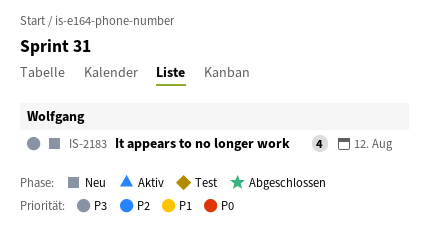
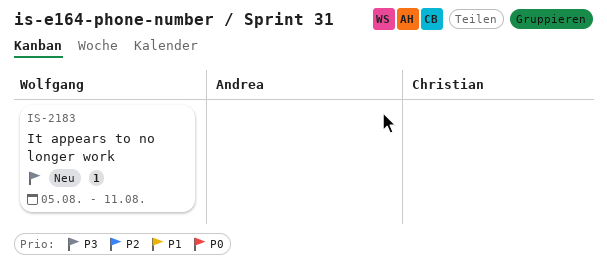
IS-2183, estimate: 4 -> 1
IS-2183, due: Aug 12 -> Aug 11

